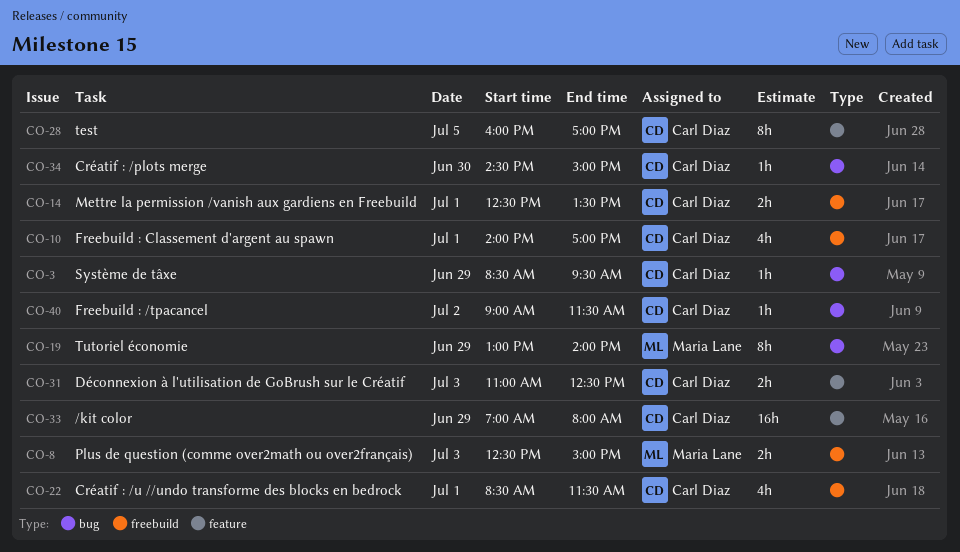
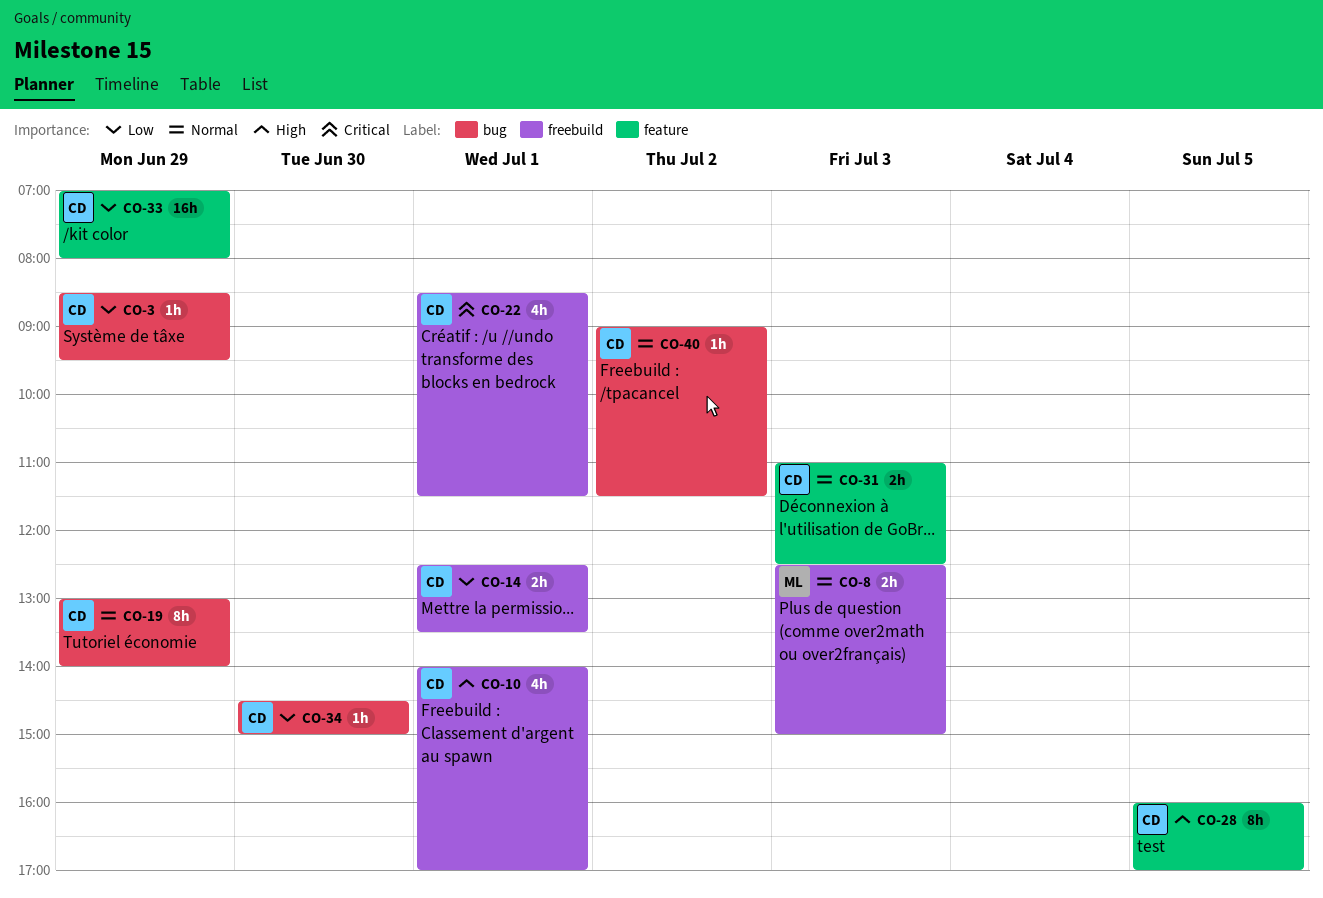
CO-19, owner: Maria Lane -> Carl Diaz

